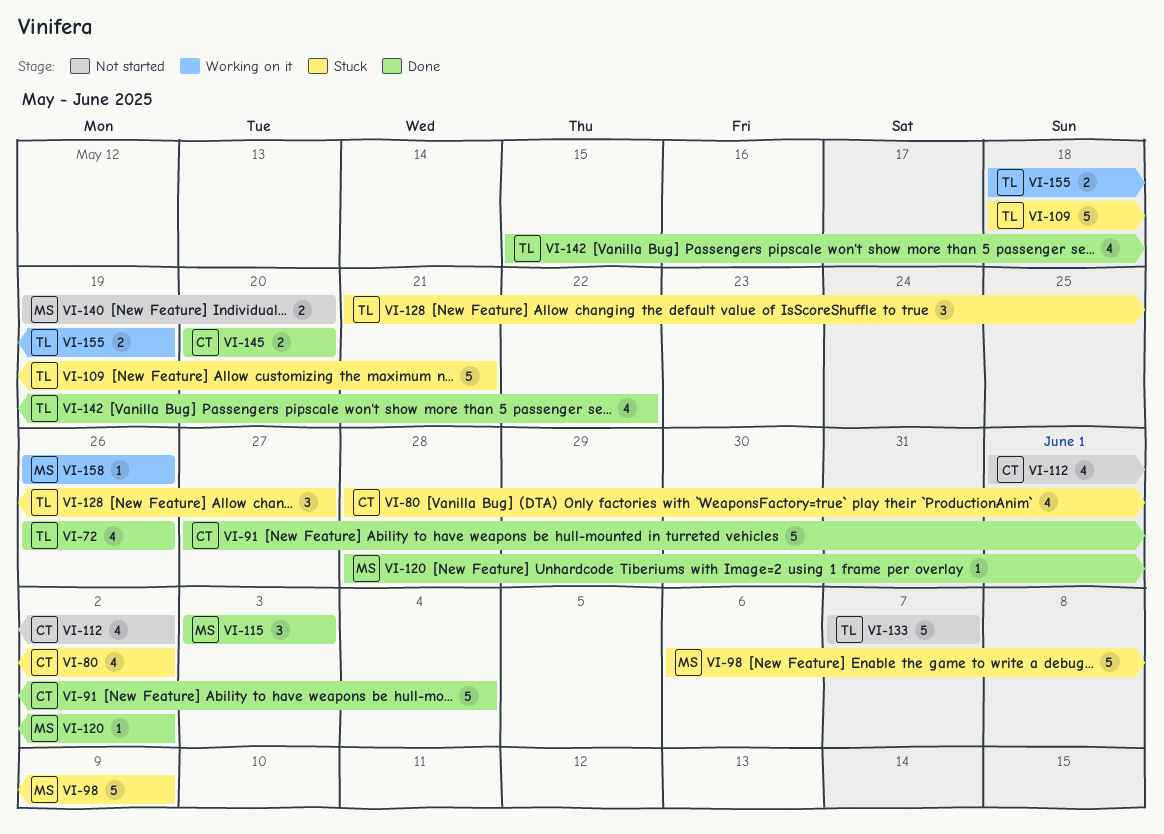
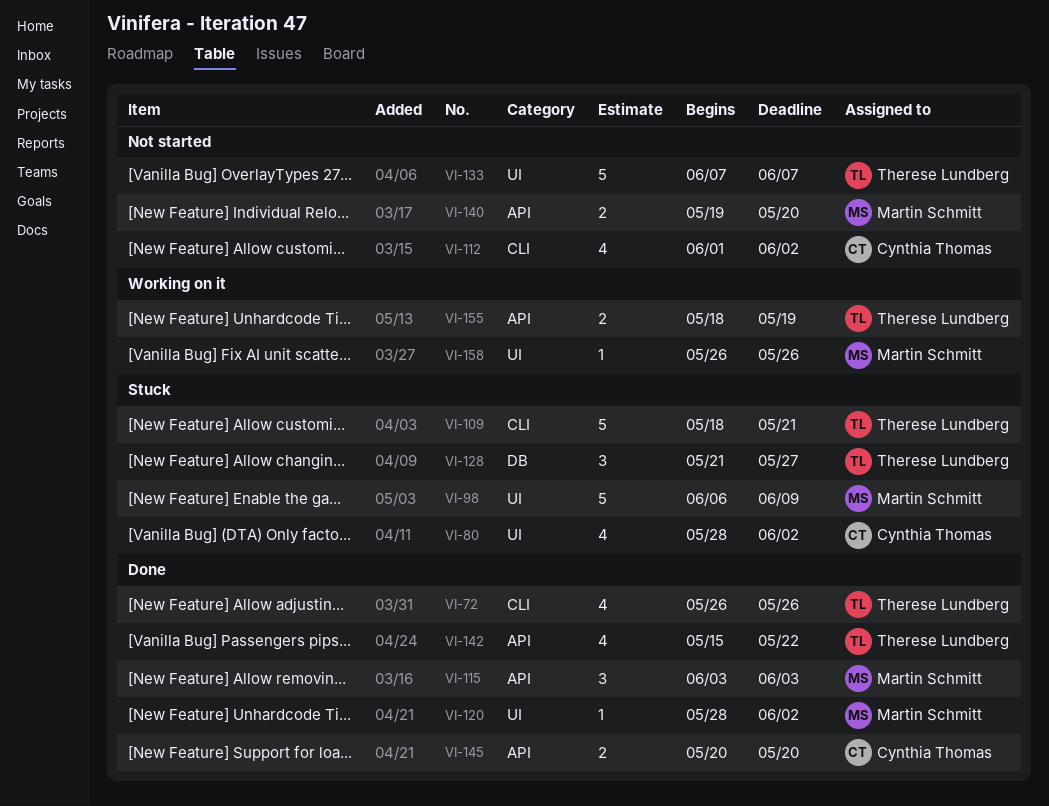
VI-91: present -> none

